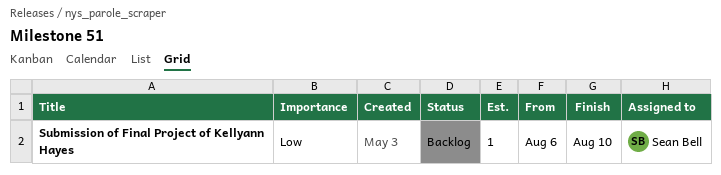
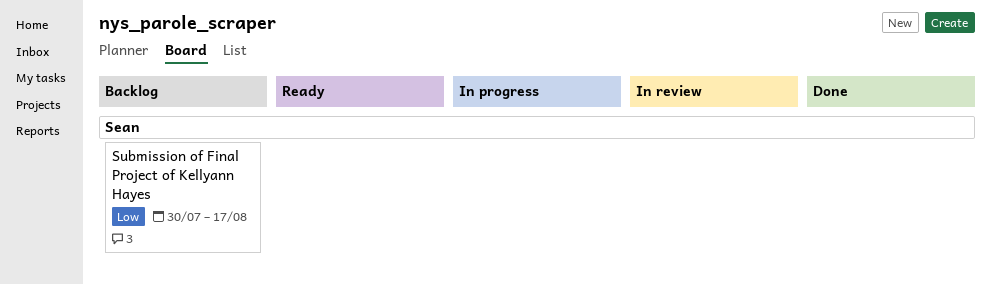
Submission of Final Project of Kellyann Hayes, start: Aug 6 -> Jul 30
Submission of Final Project of Kellyann Hayes, due: Aug 10 -> Aug 17

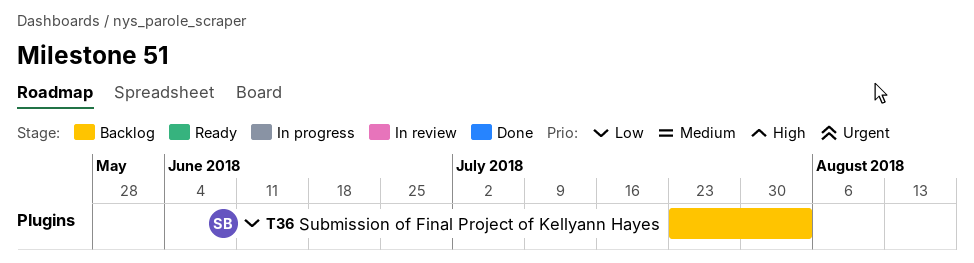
Submission of Final Project of Kellyann Hayes, start: Jul 30 -> Jul 23
Submission of Final Project of Kellyann Hayes, due: Aug 17 -> Aug 3

